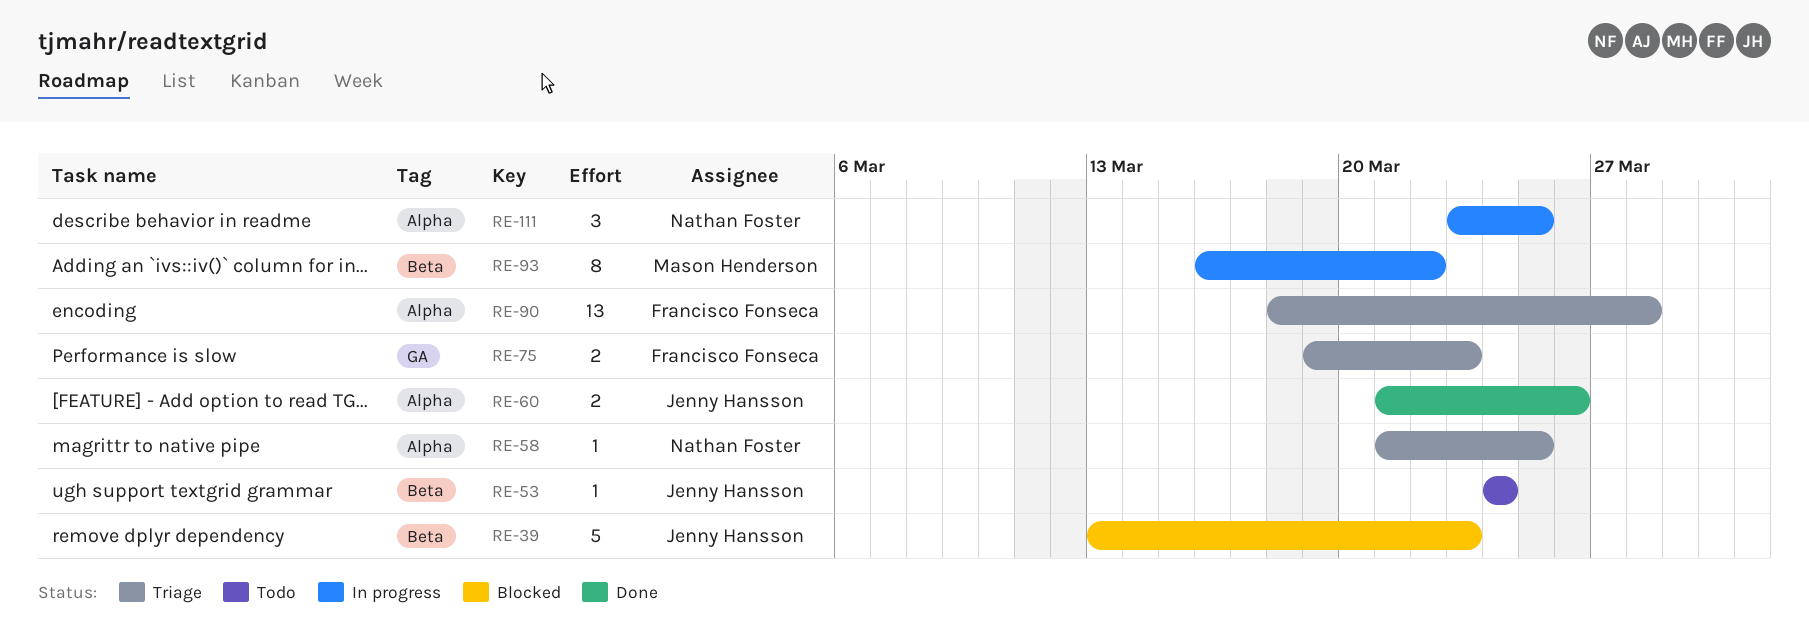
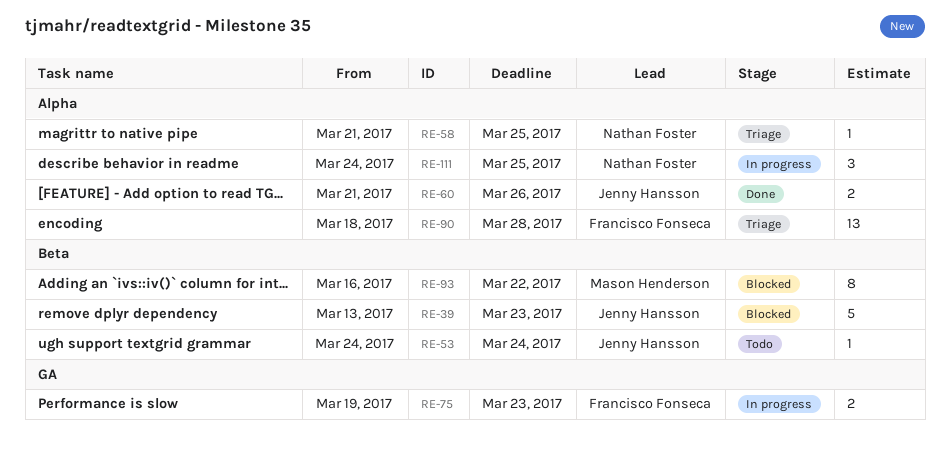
RE-75, status: Triage -> In progress
RE-93, status: In progress -> Blocked
RE-111, start: Mar 23 -> Mar 24

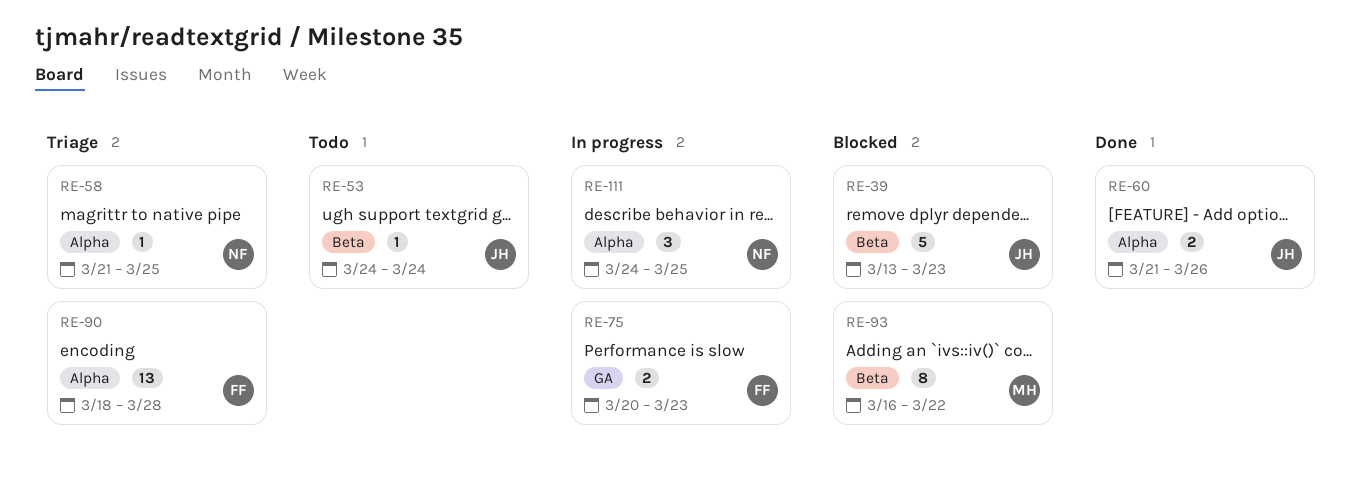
RE-75, start: Mar 19 -> Mar 20

